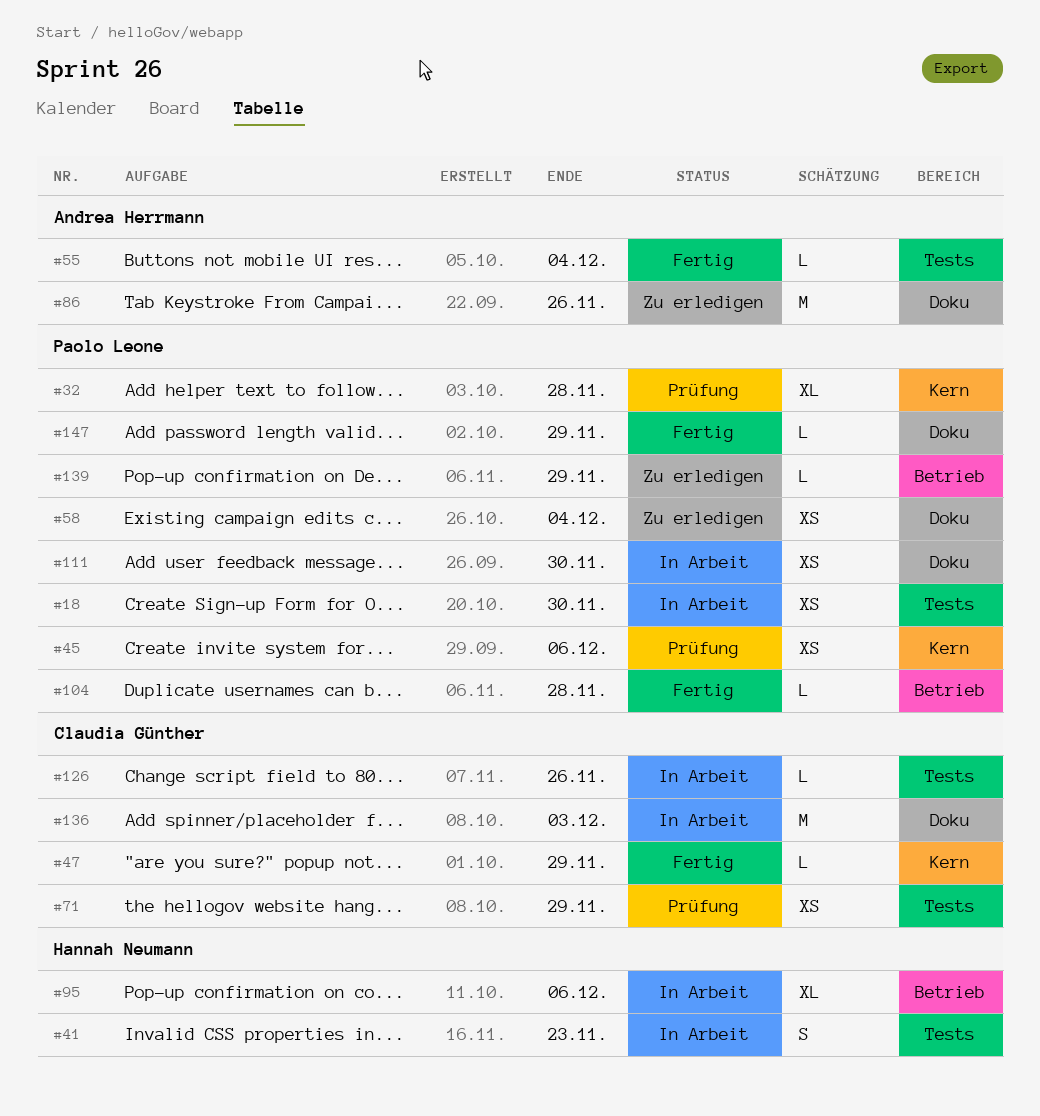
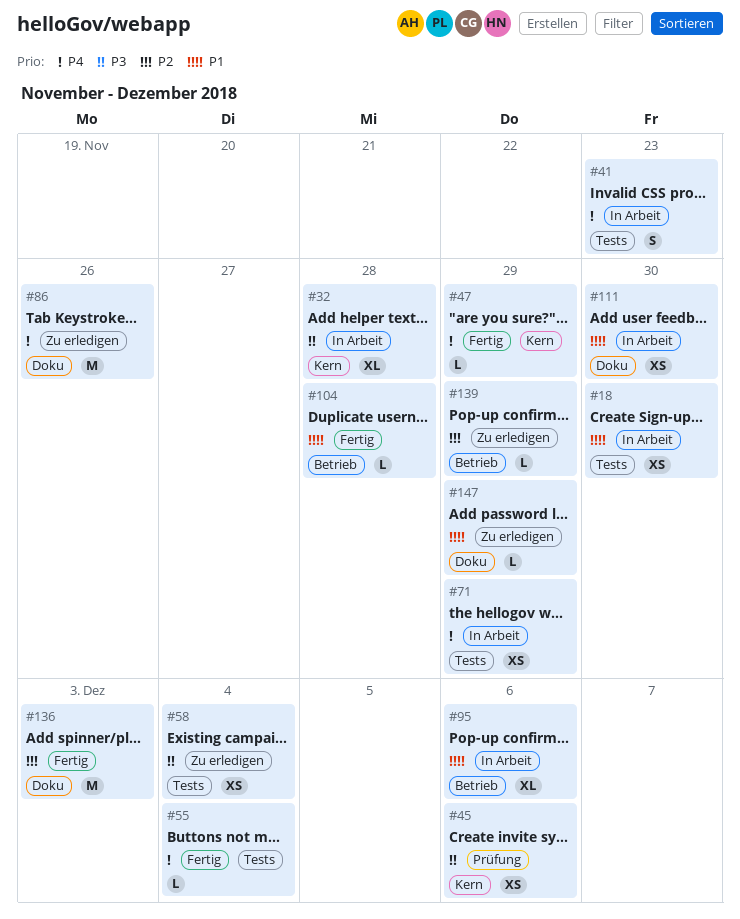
#32, status: Prüfung -> In Arbeit
#58, label: Doku -> Tests
#71, status: Prüfung -> In Arbeit
#126: present -> none
#136, status: In Arbeit -> Fertig
#147, status: Fertig -> Zu erledigen

